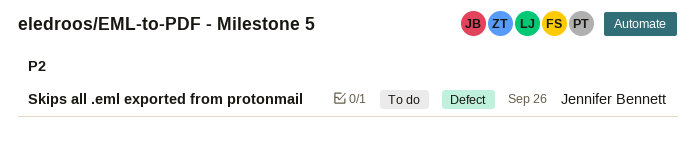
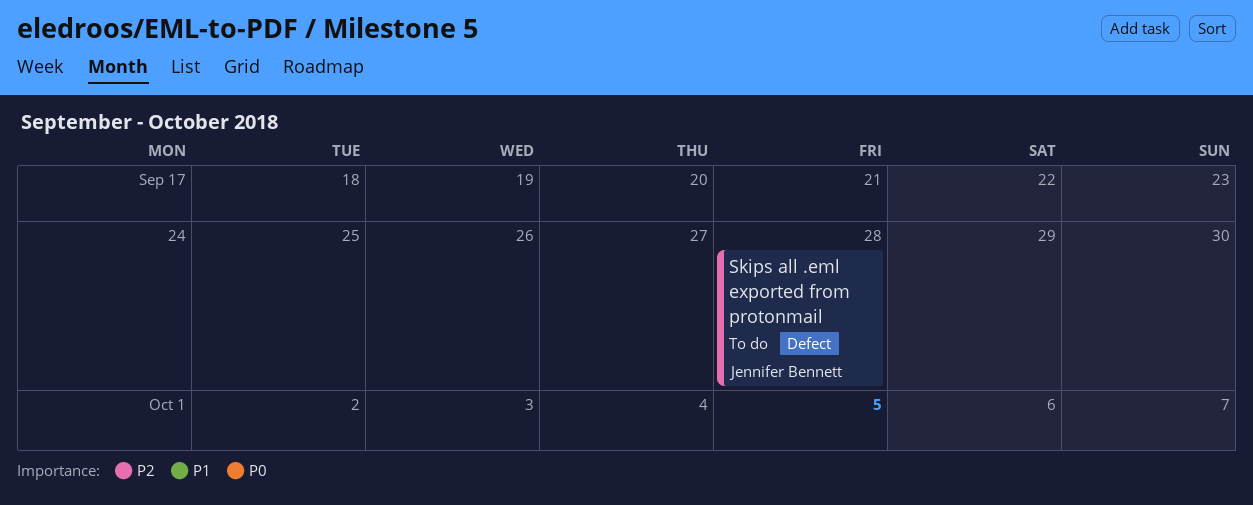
Skips all .eml exported from protonmail, due: Sep 26 -> Sep 28

